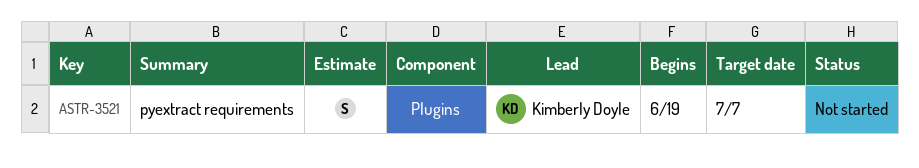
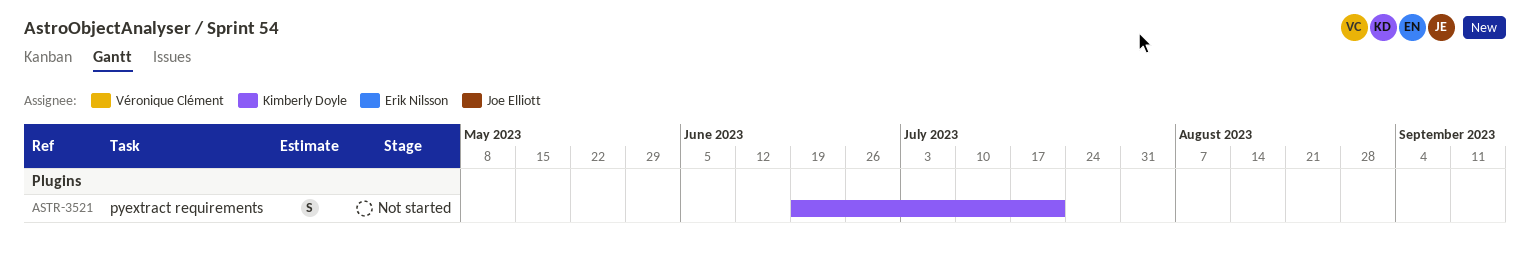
ASTR-3521, due: Jul 7 -> Jul 21

